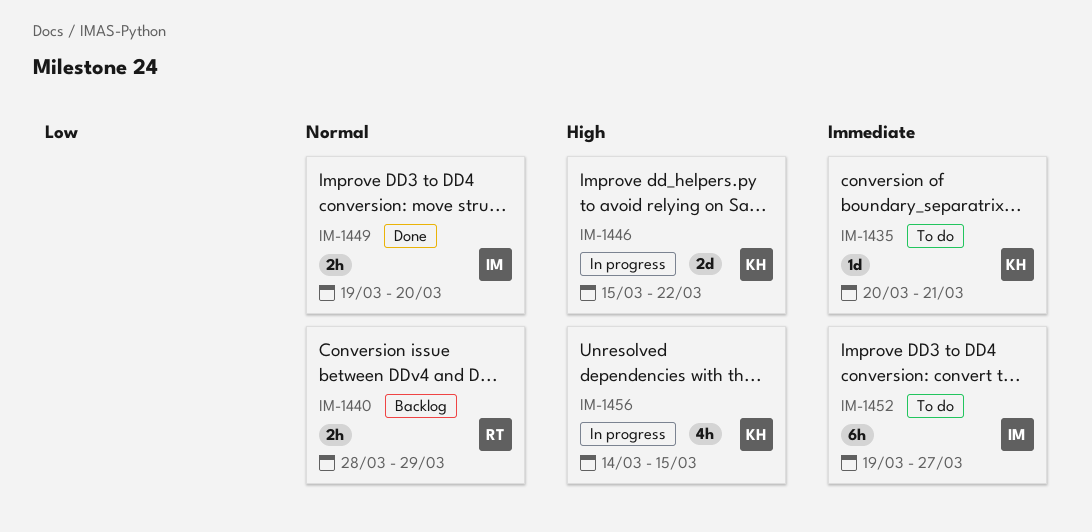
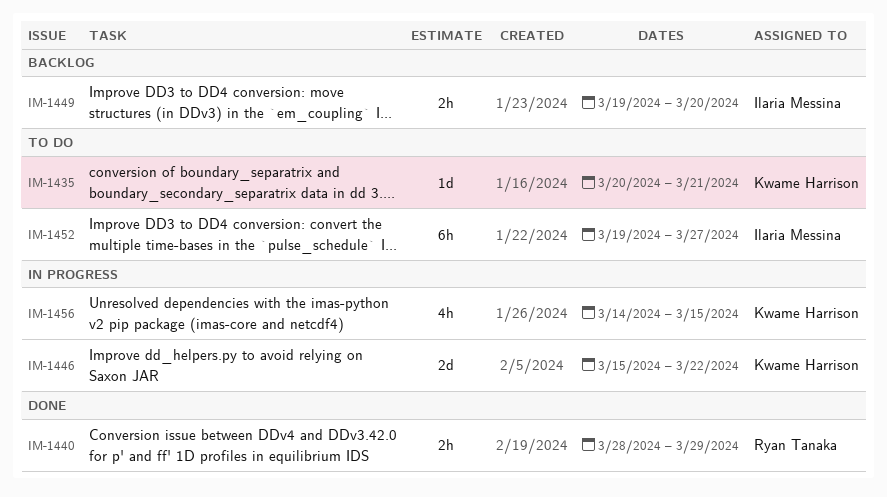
IM-1440, status: Backlog -> Done
IM-1449, status: Done -> Backlog

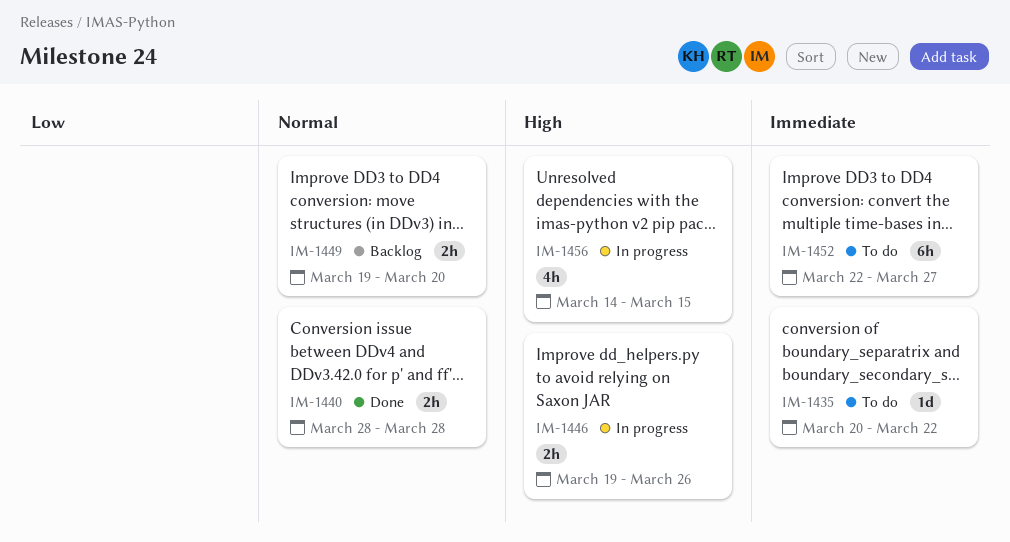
IM-1435, due: Mar 21 -> Mar 22
IM-1440, due: Mar 29 -> Mar 28
IM-1446, estimate: 2d -> 2h
IM-1446, start: Mar 15 -> Mar 19
IM-1446, due: Mar 22 -> Mar 26
IM-1452, start: Mar 19 -> Mar 22

